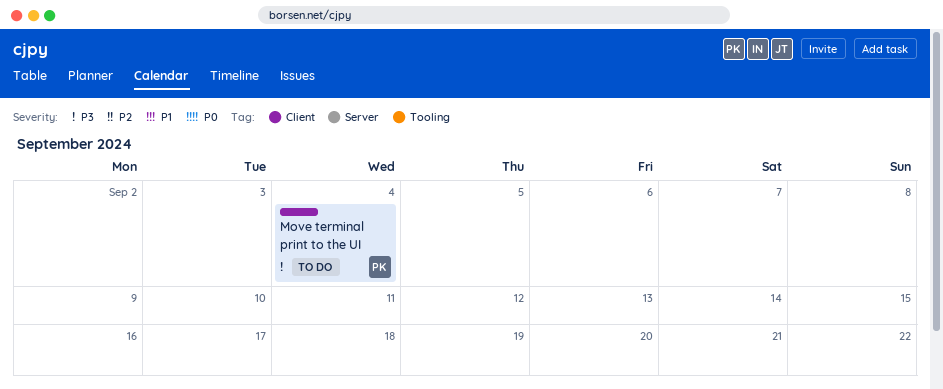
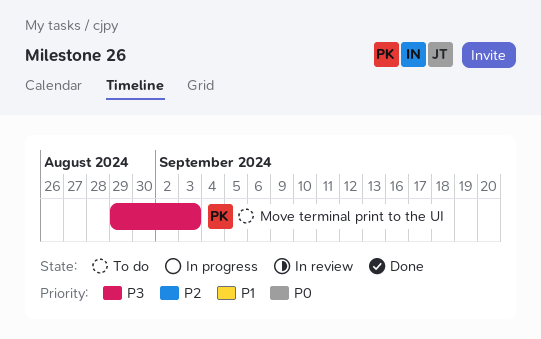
Move terminal print to the UI, due: Sep 4 -> Sep 3

